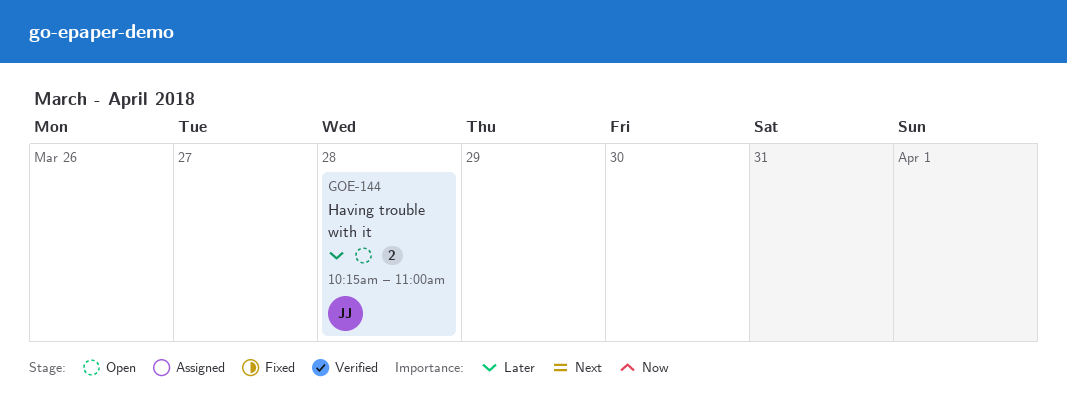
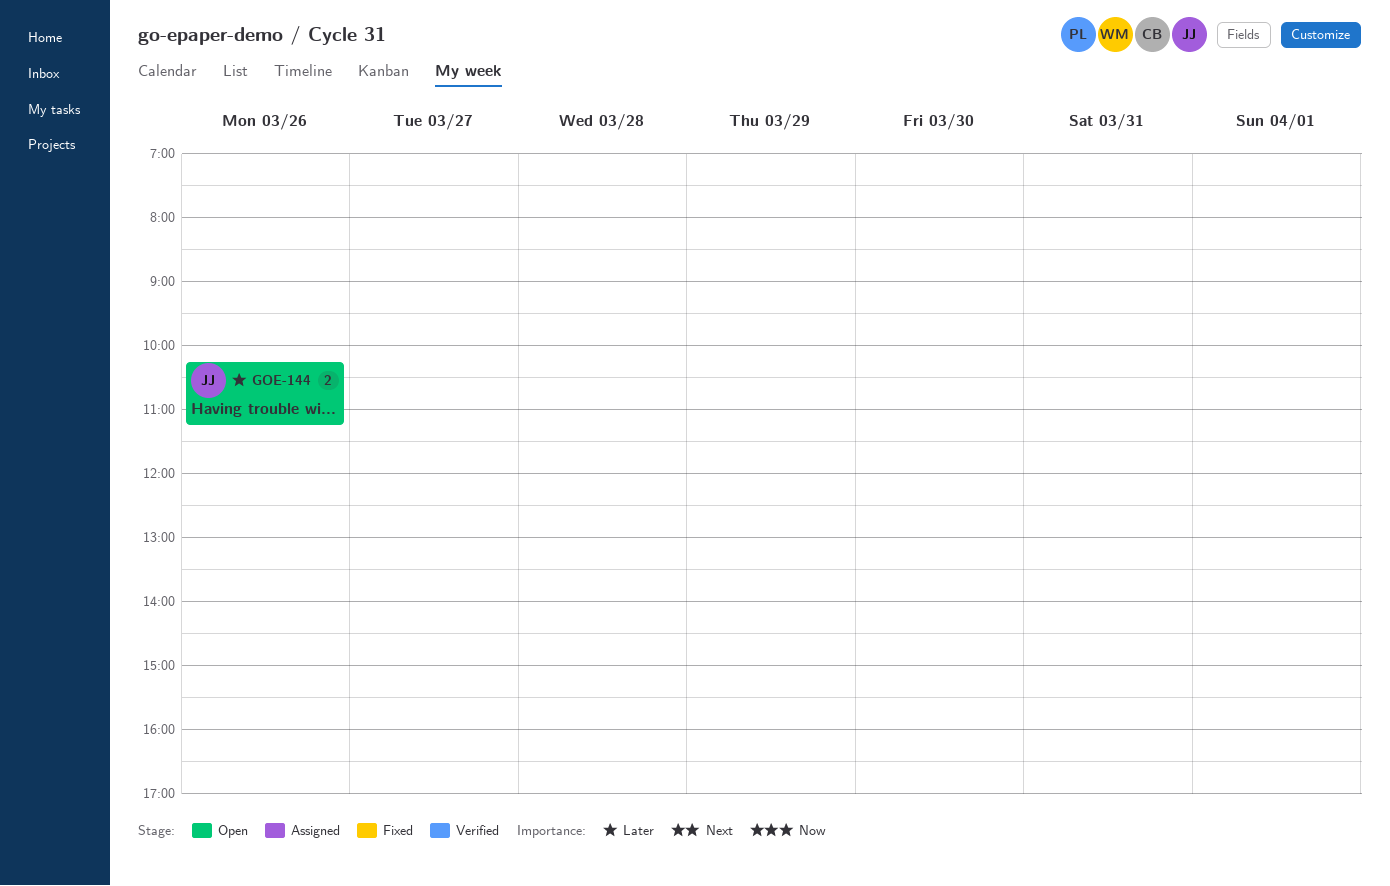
GOE-144, day: Mar 28 -> Mar 26
GOE-144, ends: 11:00 -> 11:15

